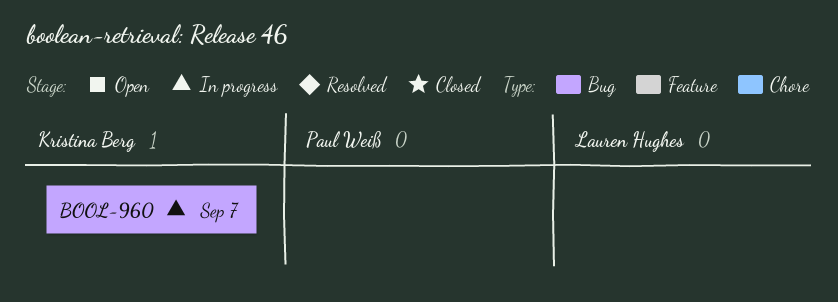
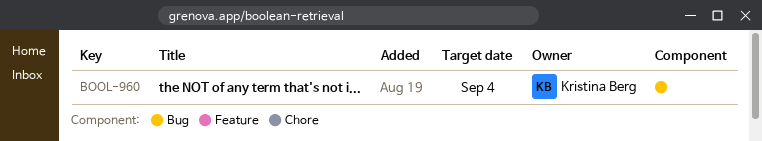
BOOL-960, due: Sep 7 -> Sep 4

